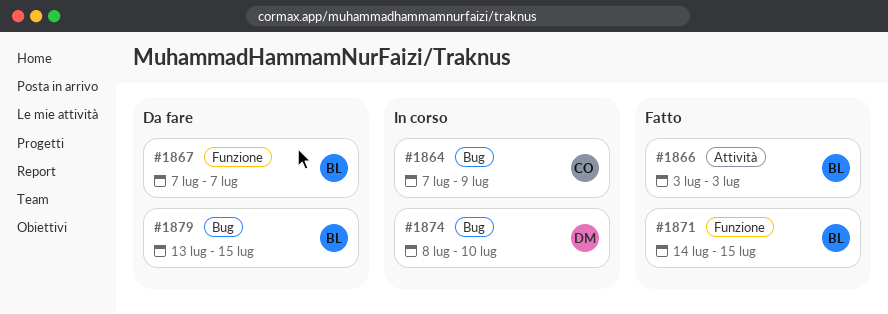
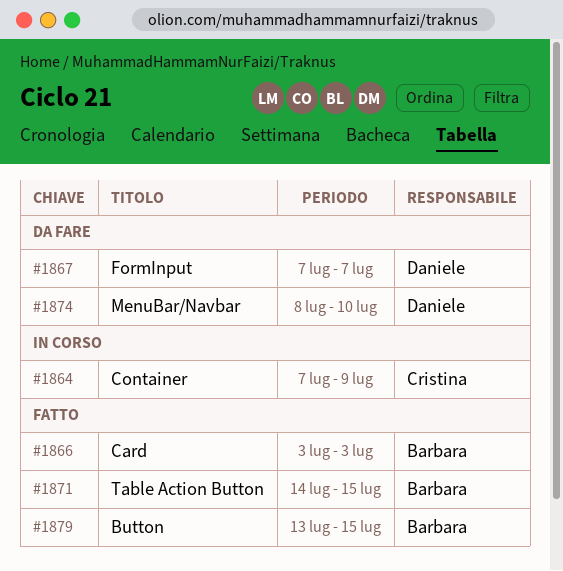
#1867, owner: Barbara -> Daniele
#1874, status: In corso -> Da fare
#1879, status: Da fare -> Fatto

